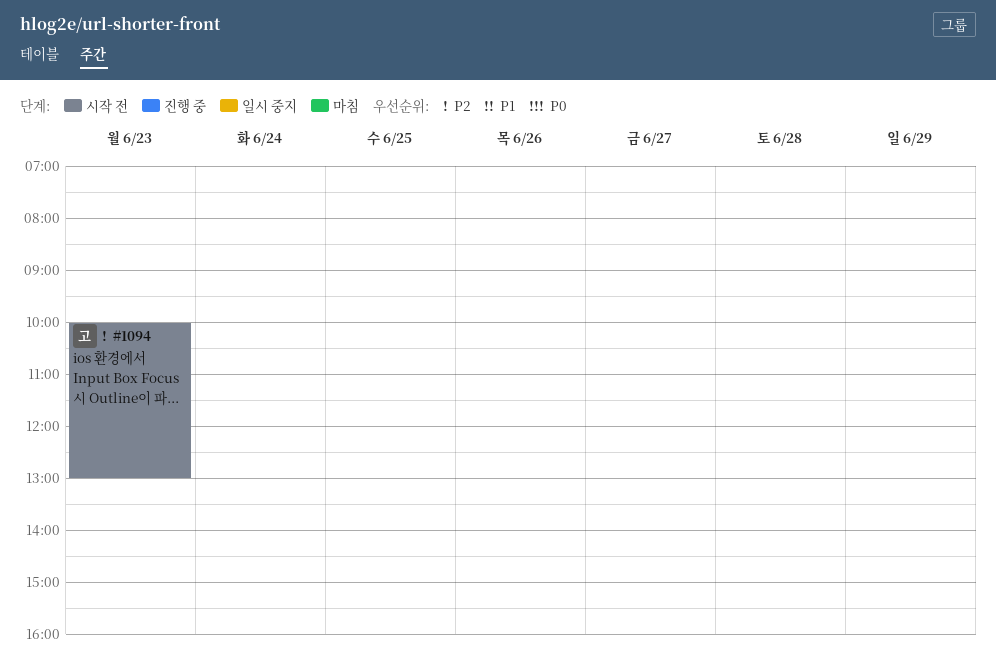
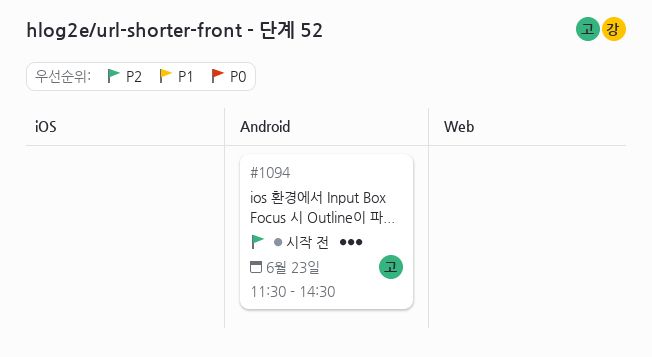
#1094, begins: 10:00 -> 11:30
#1094, ends: 13:00 -> 14:30

